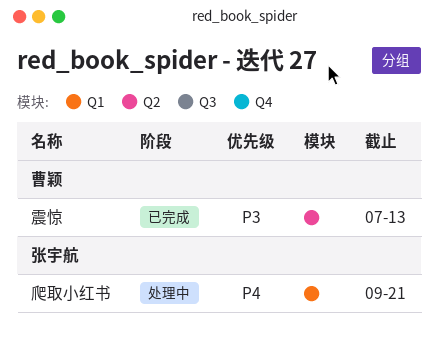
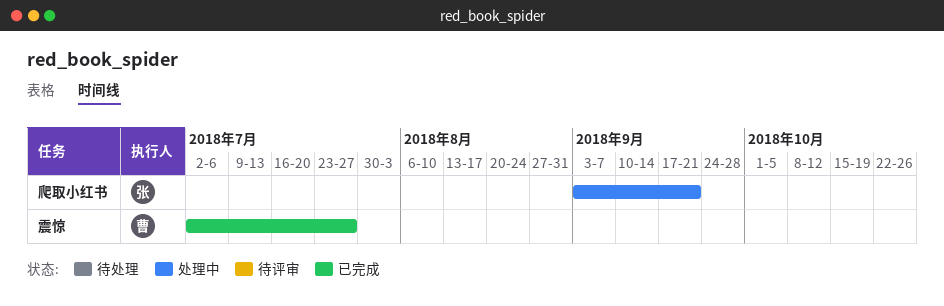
震惊, due: Jul 13 -> Jul 27

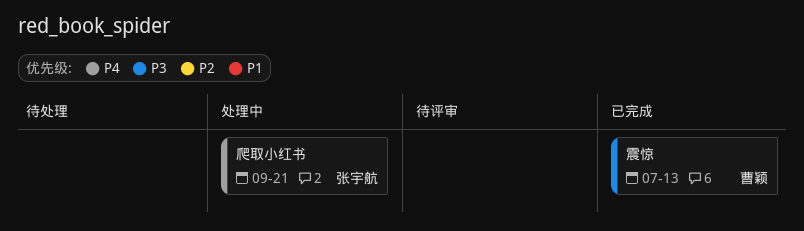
震惊, due: Jul 27 -> Jul 13

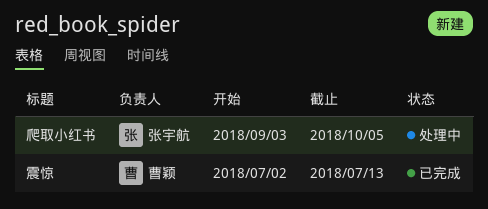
爬取小红书, due: Sep 21 -> Oct 5

